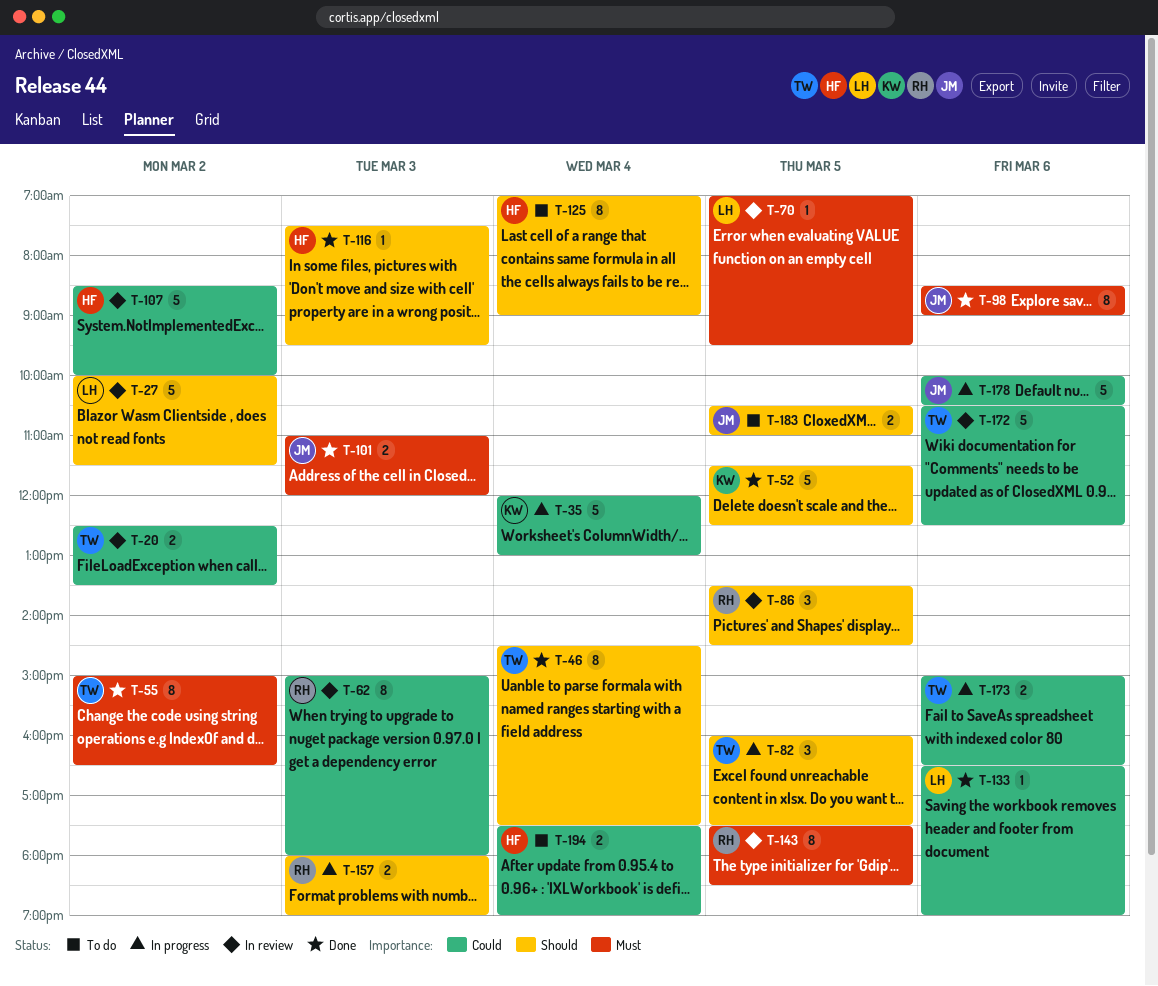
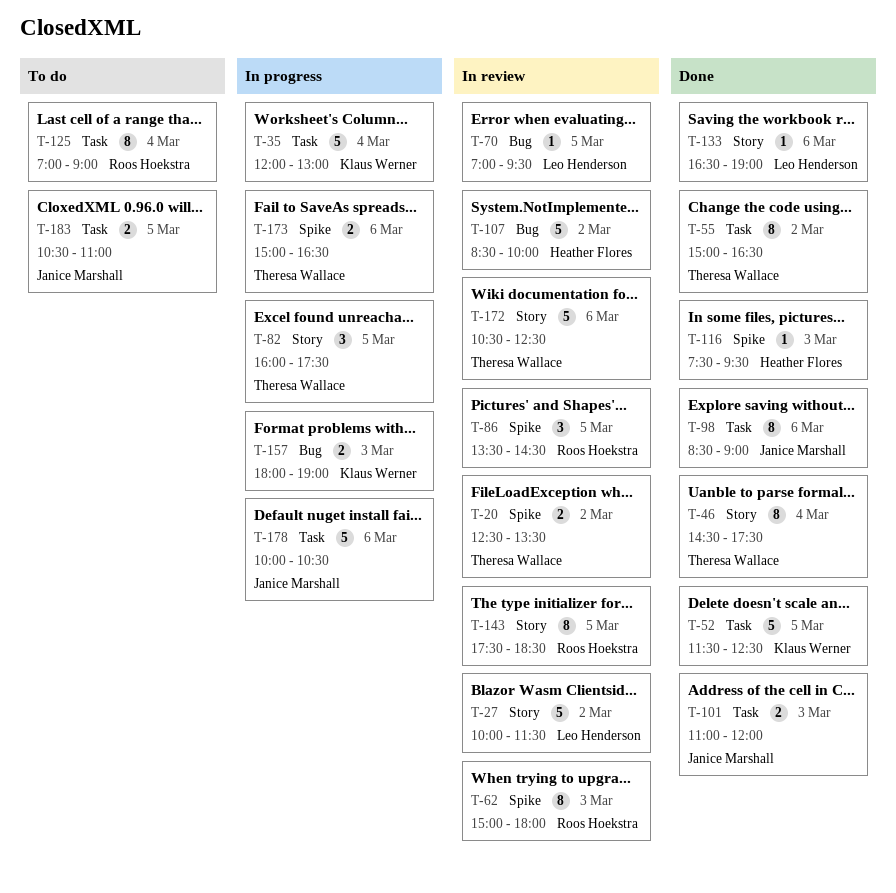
T-125, owner: Heather Flores -> Roos Hoekstra
T-157, owner: Roos Hoekstra -> Klaus Werner
T-194: present -> none

